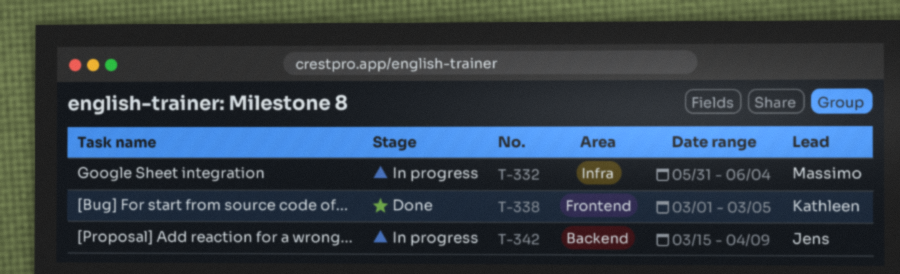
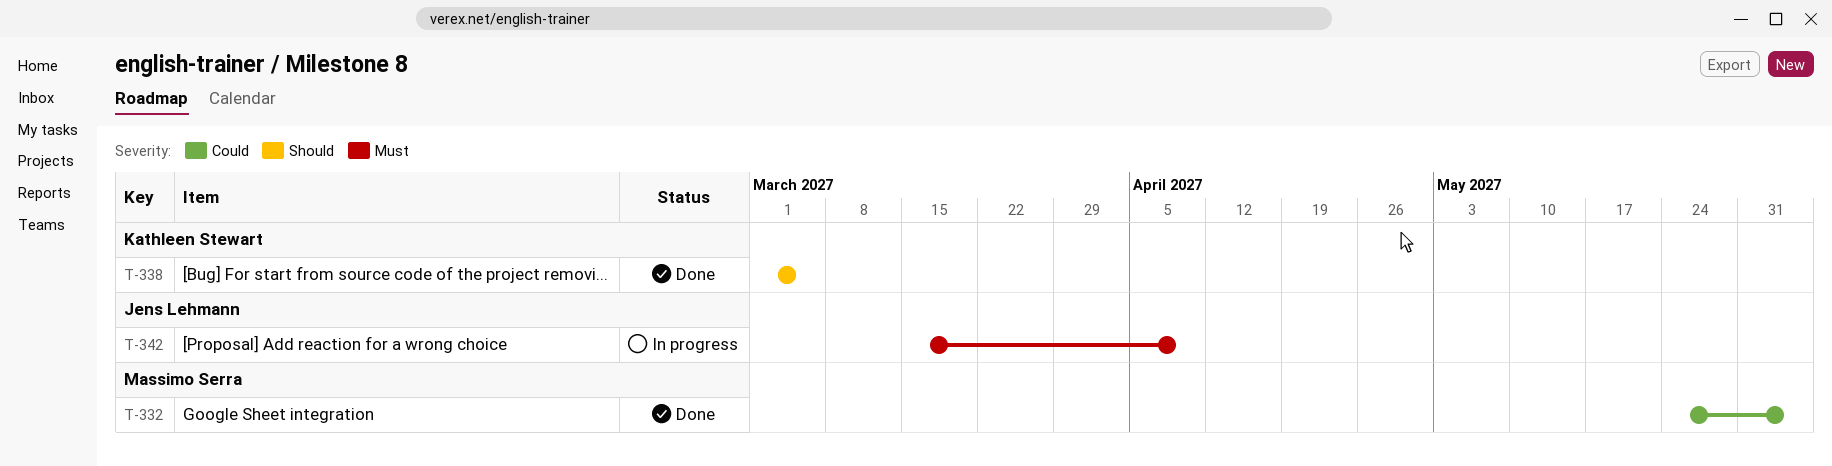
T-332, status: In progress -> Done
T-332, start: May 31 -> May 24

